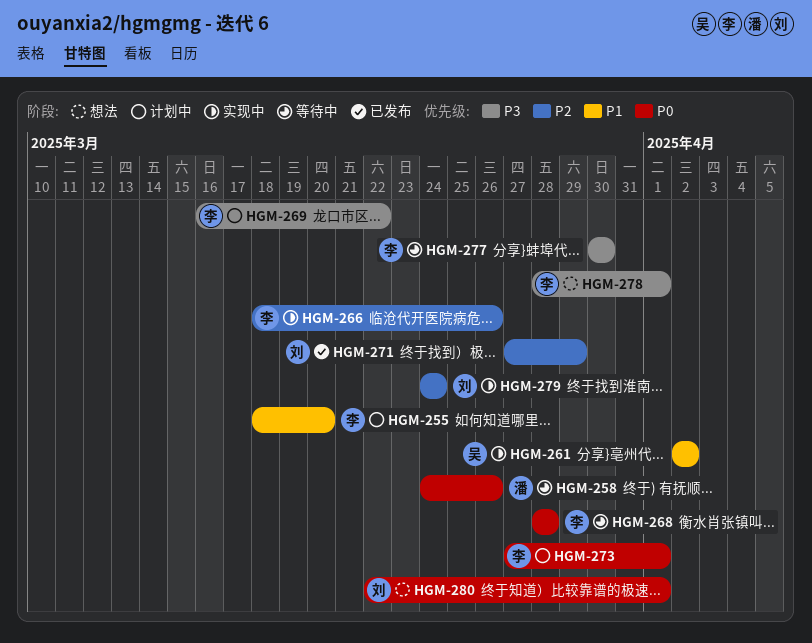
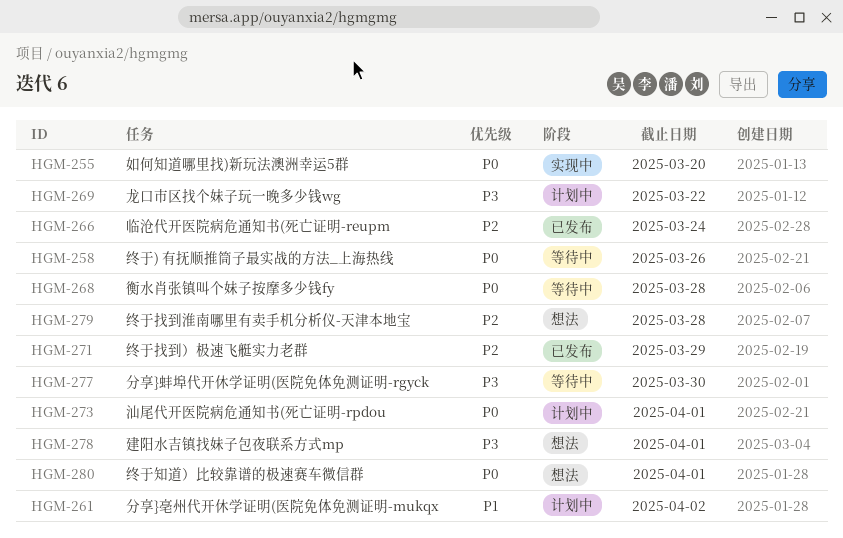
HGM-255, status: 计划中 -> 实现中
HGM-255, priority: P1 -> P0
HGM-261, status: 实现中 -> 计划中
HGM-266, status: 实现中 -> 已发布
HGM-266, due: Mar 26 -> Mar 24
HGM-279, status: 实现中 -> 想法
HGM-279, due: Mar 24 -> Mar 28

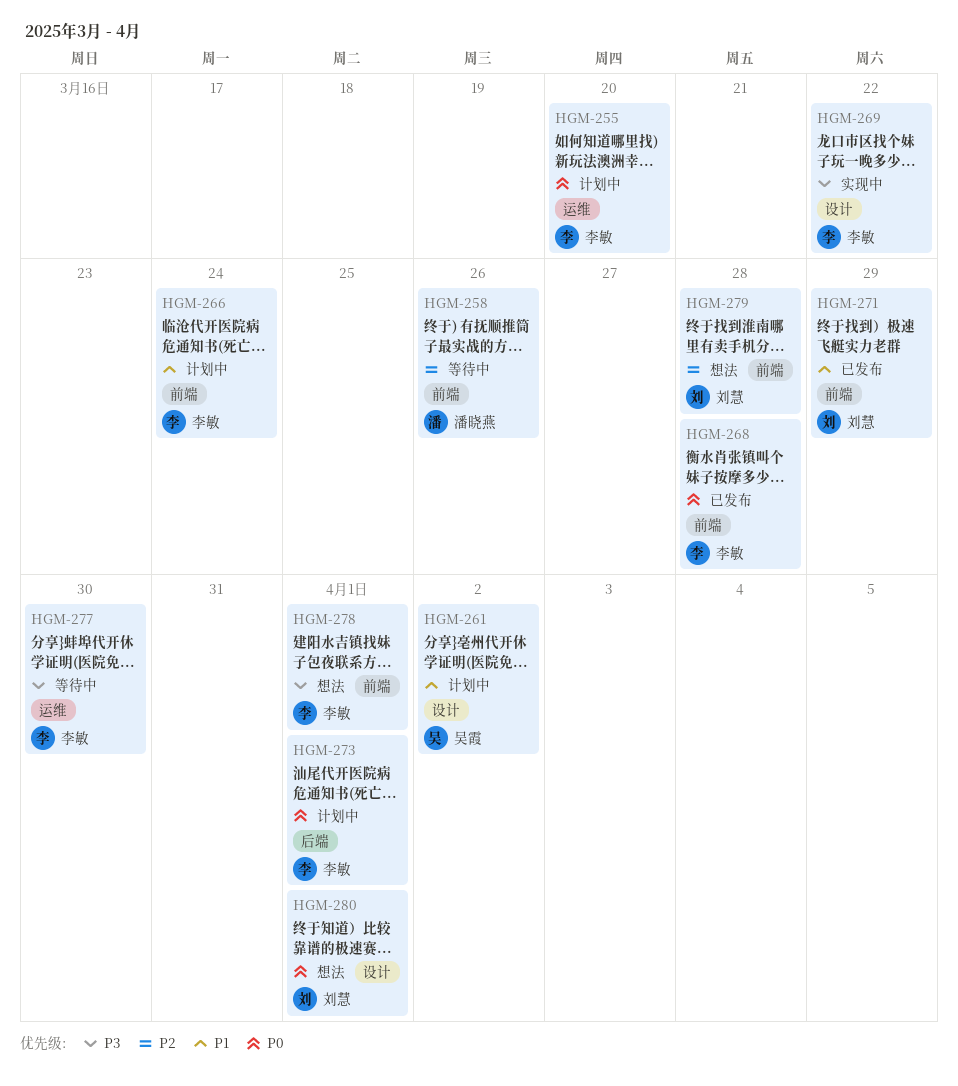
HGM-255, status: 实现中 -> 计划中
HGM-258, priority: P0 -> P2
HGM-266, status: 已发布 -> 计划中
HGM-266, priority: P2 -> P1
HGM-268, status: 等待中 -> 已发布
HGM-269, status: 计划中 -> 实现中
HGM-271, priority: P2 -> P1

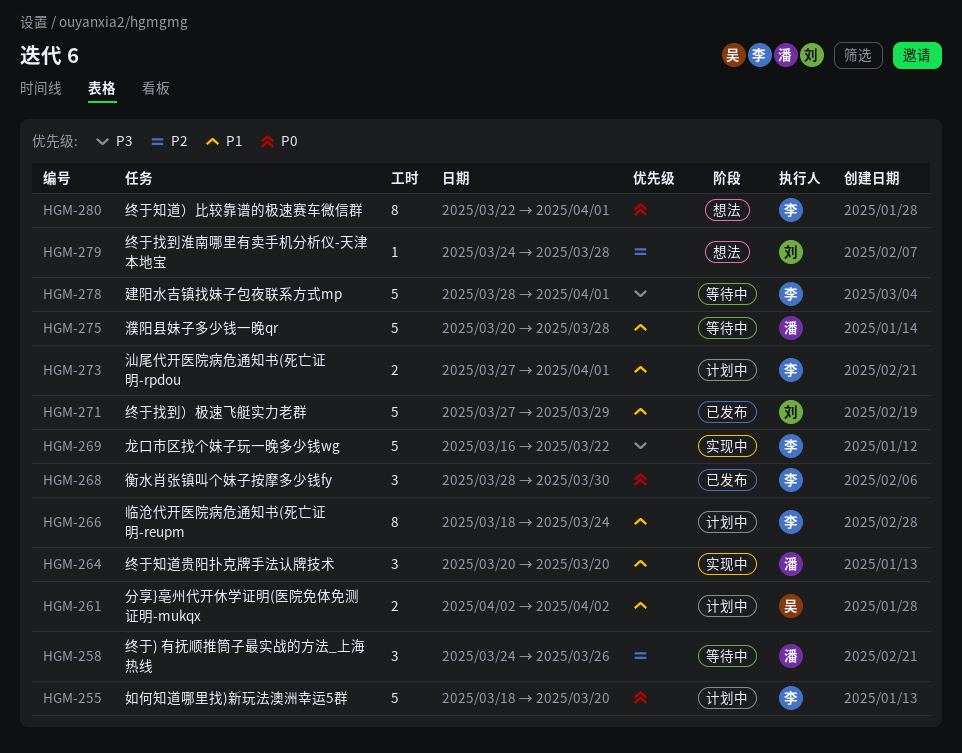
HGM-264: none -> present
HGM-268, due: Mar 28 -> Mar 30
HGM-273, priority: P0 -> P1
HGM-275: none -> present
HGM-277: present -> none
HGM-278, status: 想法 -> 等待中
HGM-280, owner: 刘慧 -> 李敏

